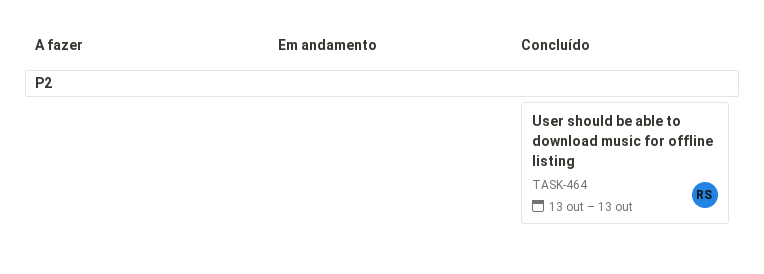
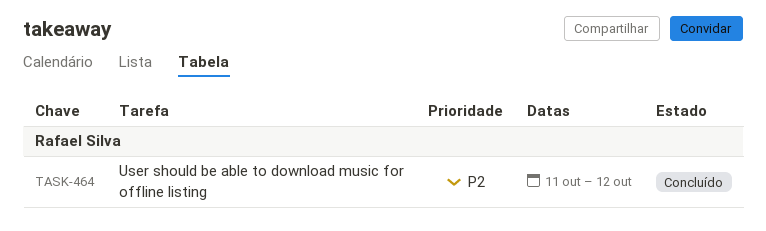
TASK-464, start: Oct 13 -> Oct 11
TASK-464, due: Oct 13 -> Oct 12

